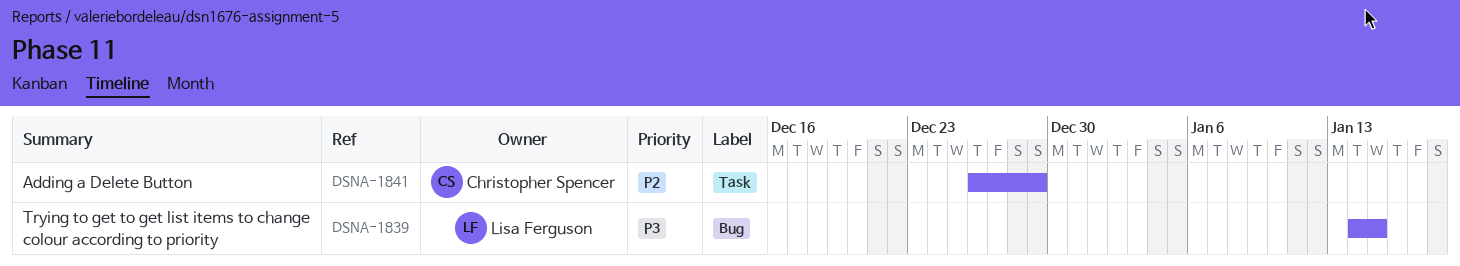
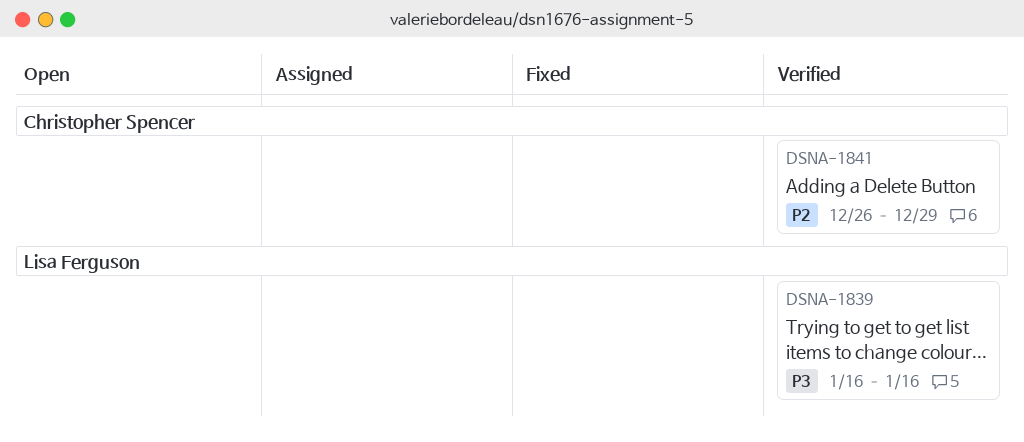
DSNA-1839, start: Jan 14 -> Jan 16
DSNA-1839, due: Jan 15 -> Jan 16

